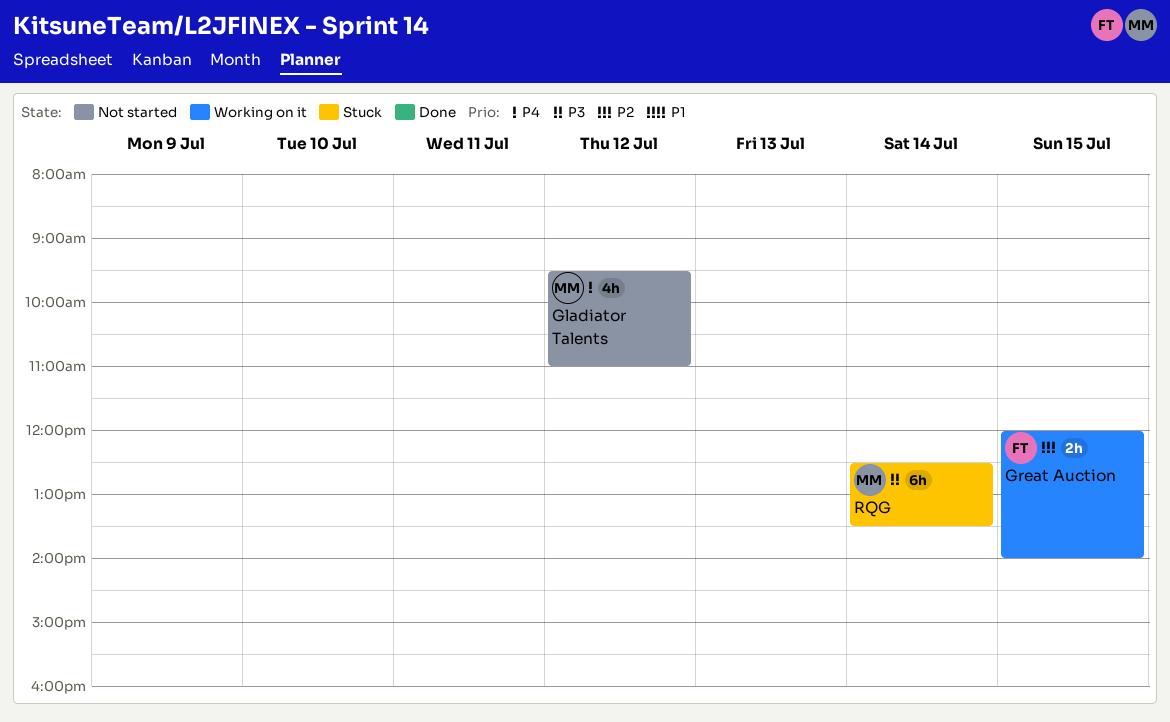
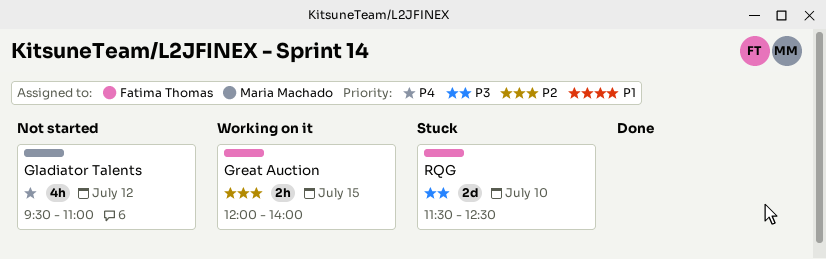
RQG, owner: Maria Machado -> Fatima Thomas
RQG, estimate: 6h -> 2d
RQG, day: Jul 14 -> Jul 10
RQG, begins: 12:30 -> 11:30
RQG, ends: 13:30 -> 12:30

